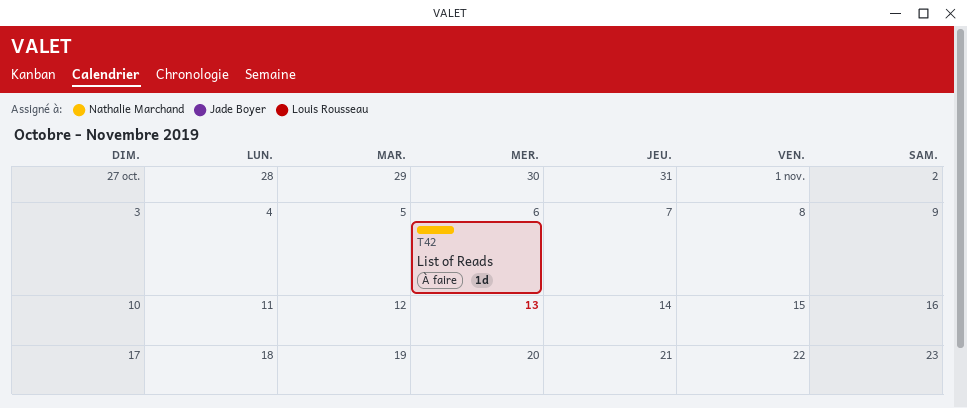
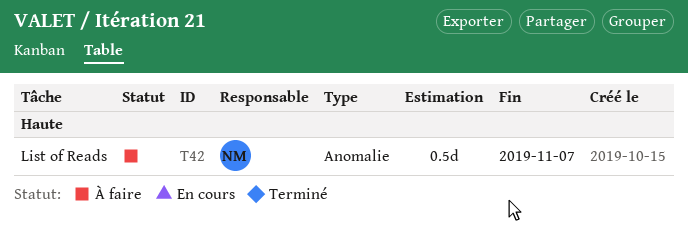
T42, estimate: 1d -> 0.5d
T42, due: Nov 6 -> Nov 7

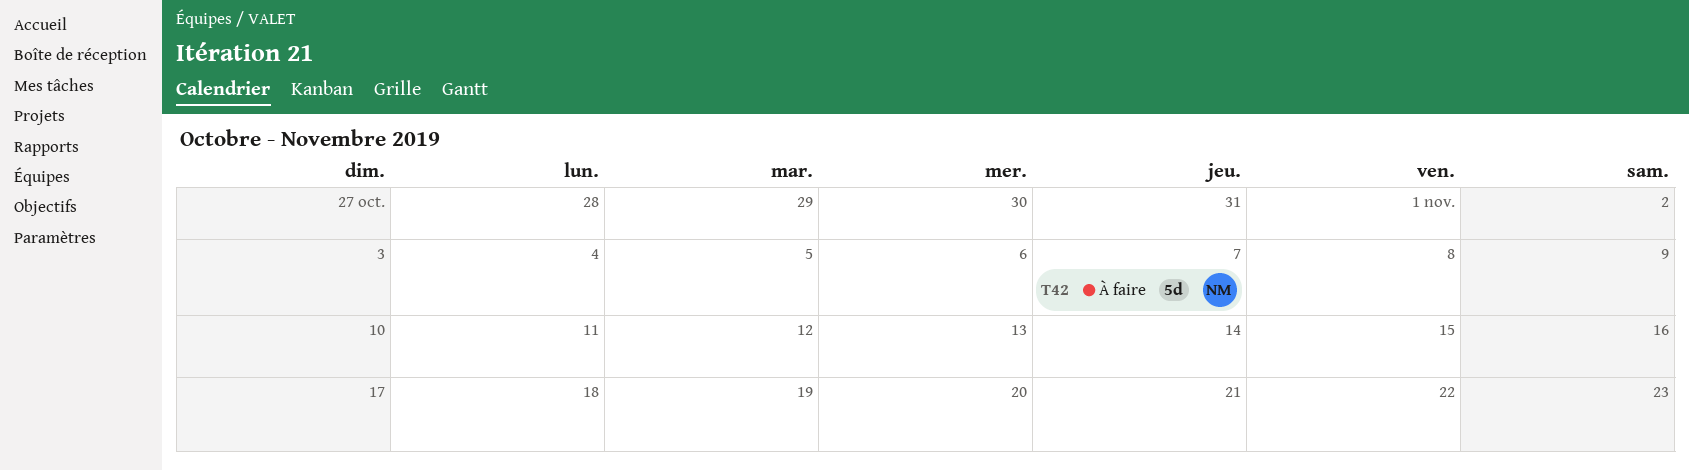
T42, estimate: 0.5d -> 5d

